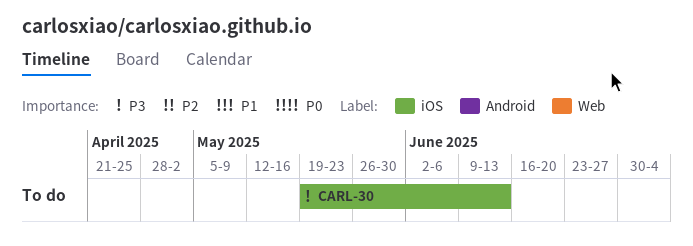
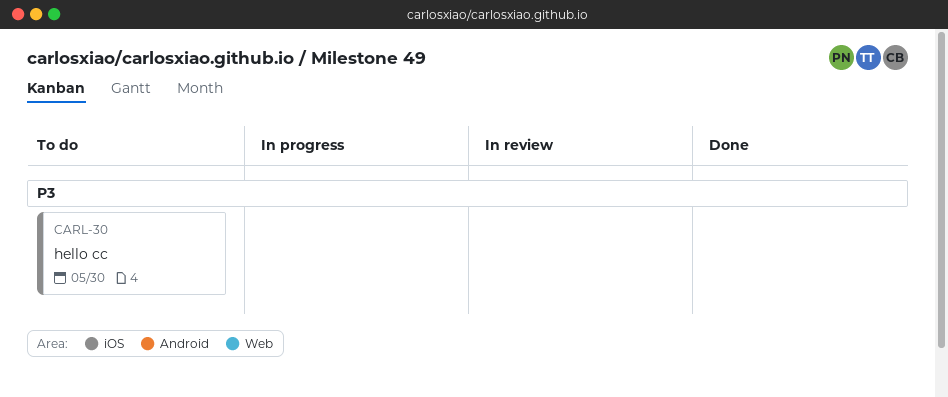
CARL-30, due: Jun 13 -> May 30

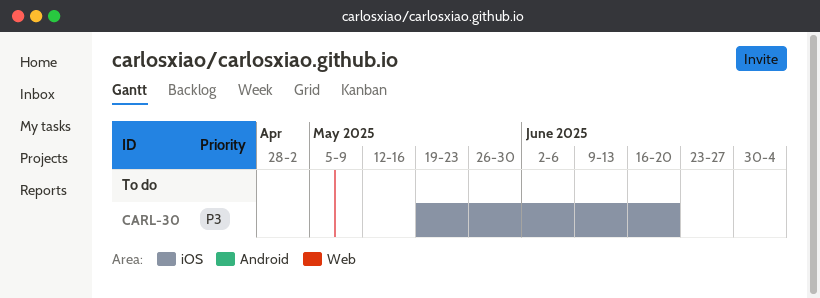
CARL-30, due: May 30 -> Jun 20

